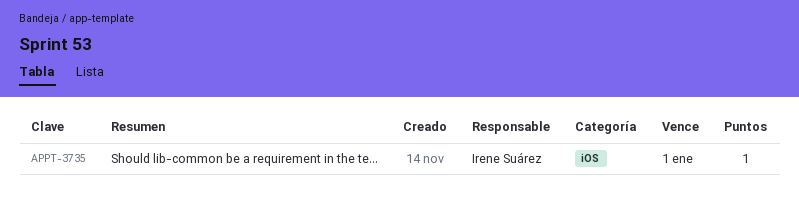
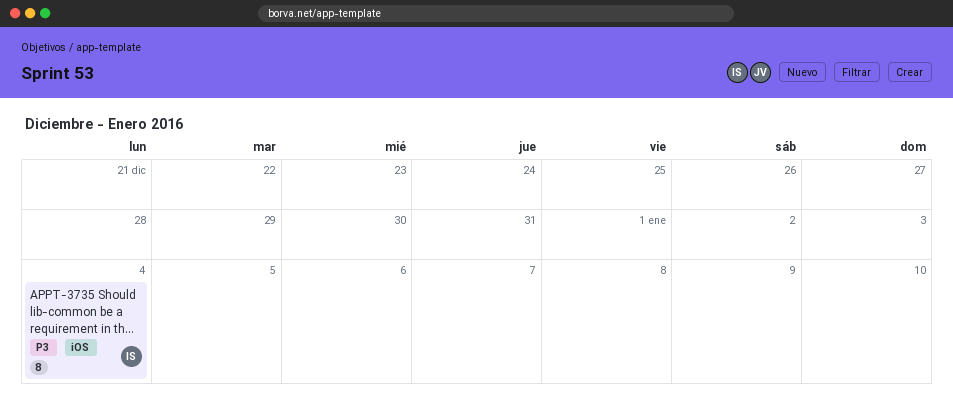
APPT-3735, estimate: 1 -> 8
APPT-3735, due: Jan 1 -> Jan 4

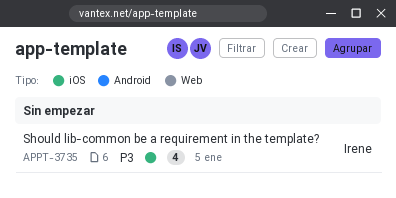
APPT-3735, estimate: 8 -> 4
APPT-3735, due: Jan 4 -> Jan 5

